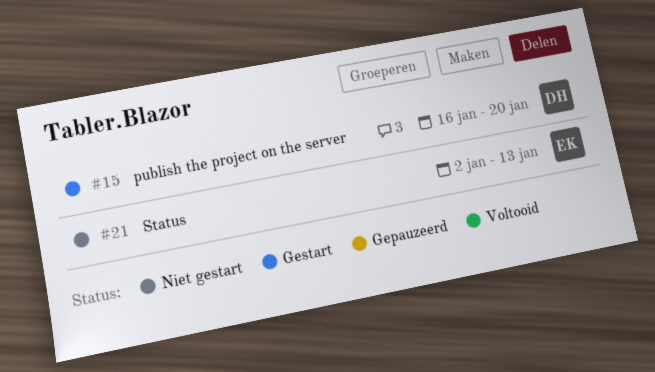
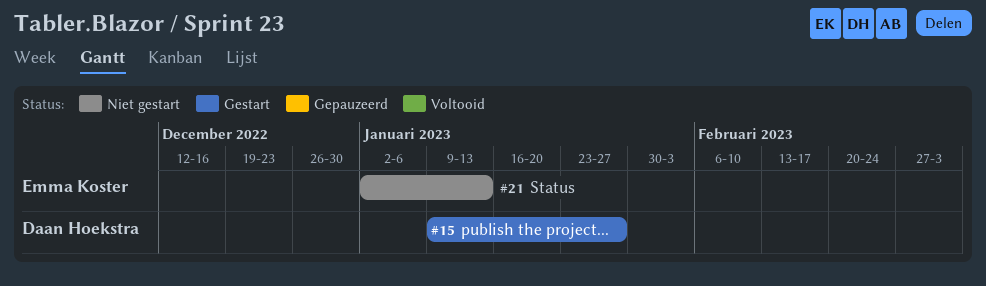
#15, start: Jan 16 -> Jan 9
#15, due: Jan 20 -> Jan 27

